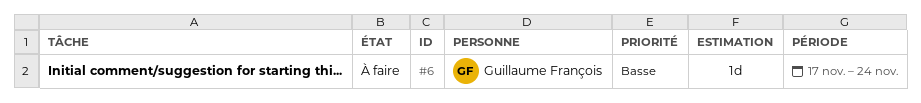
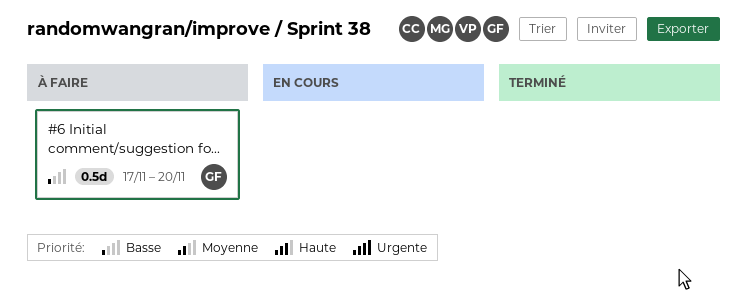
#6, estimate: 1d -> 0.5d
#6, due: Nov 24 -> Nov 20

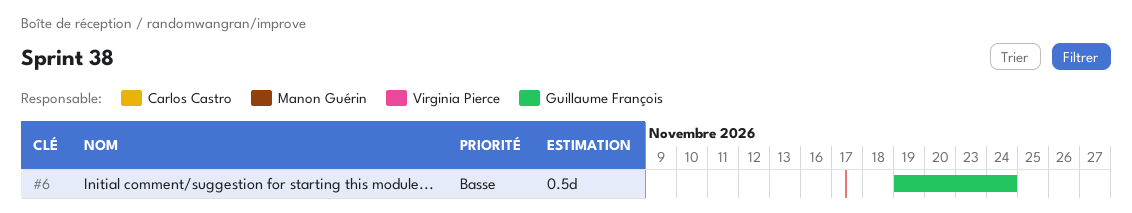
#6, start: Nov 17 -> Nov 19
#6, due: Nov 20 -> Nov 24

